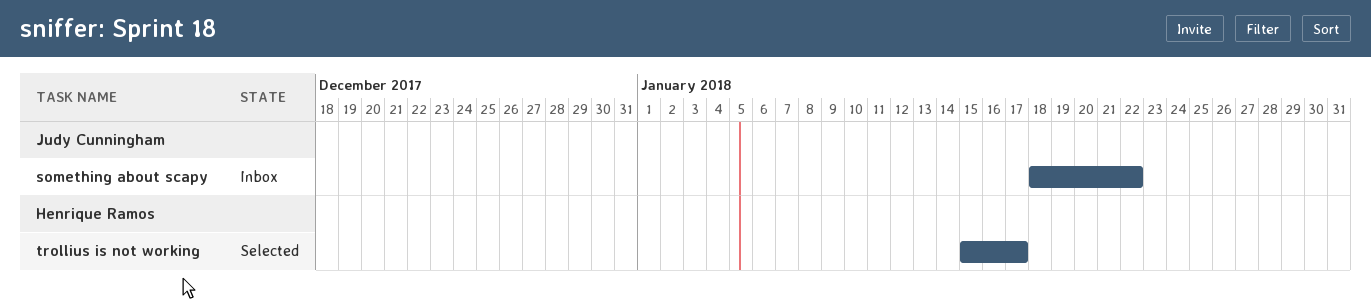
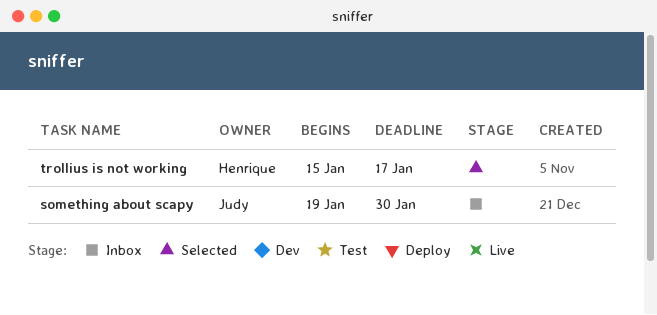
something about scapy, start: Jan 18 -> Jan 19
something about scapy, due: Jan 22 -> Jan 30

